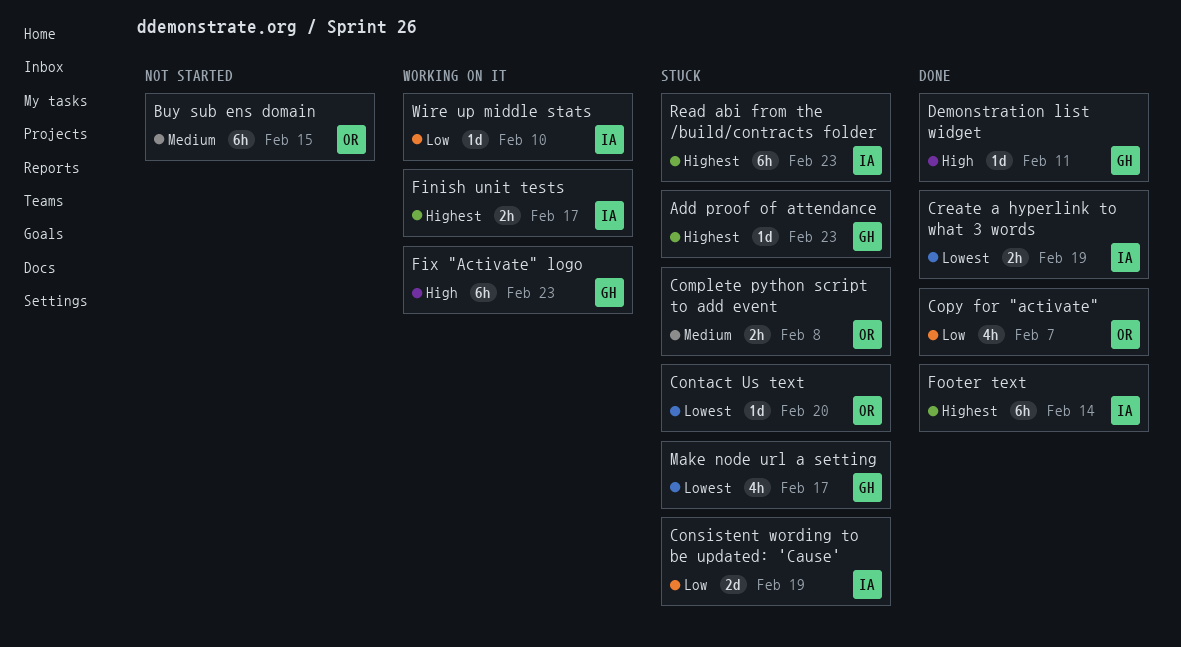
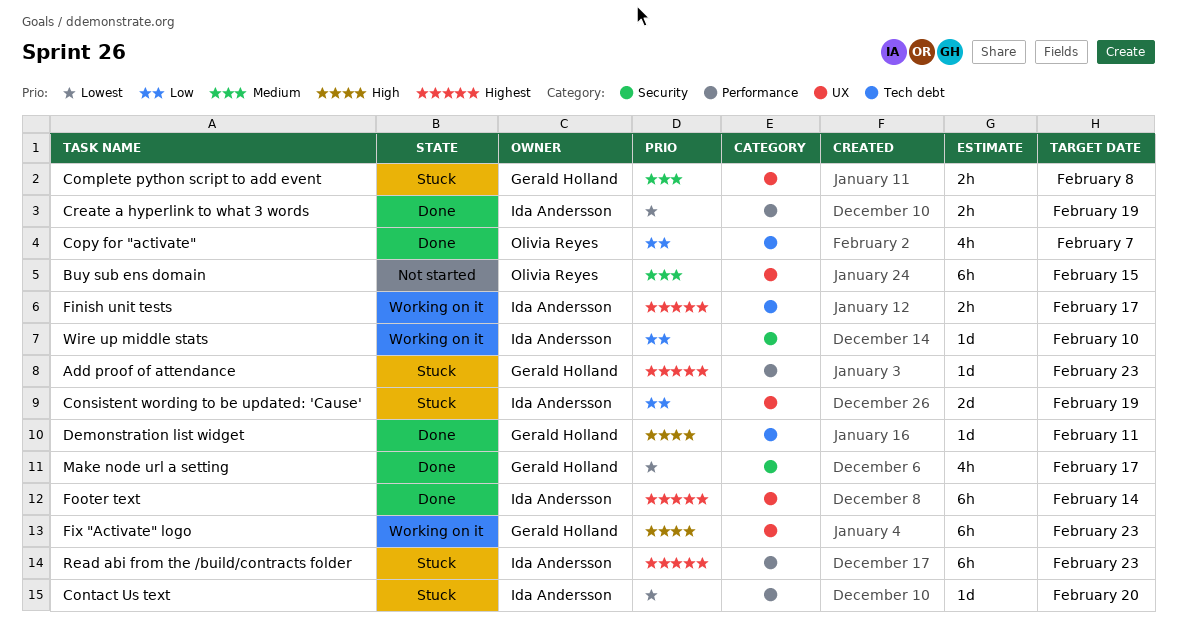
Complete python script to add event, owner: Olivia Reyes -> Gerald Holland
Contact Us text, owner: Olivia Reyes -> Ida Andersson
Make node url a setting, status: Stuck -> Done

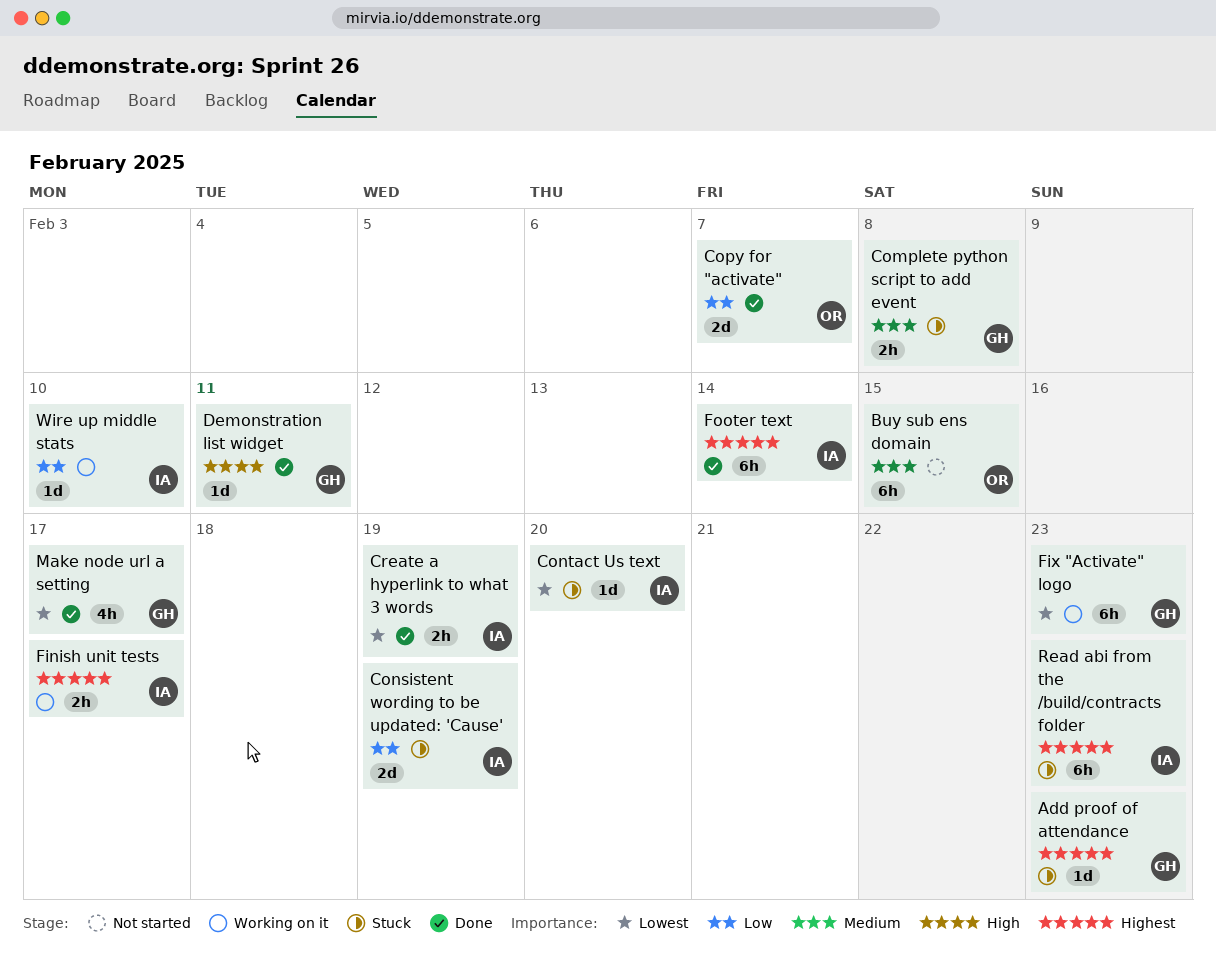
Copy for "activate", estimate: 4h -> 2d
Fix "Activate" logo, priority: High -> Lowest

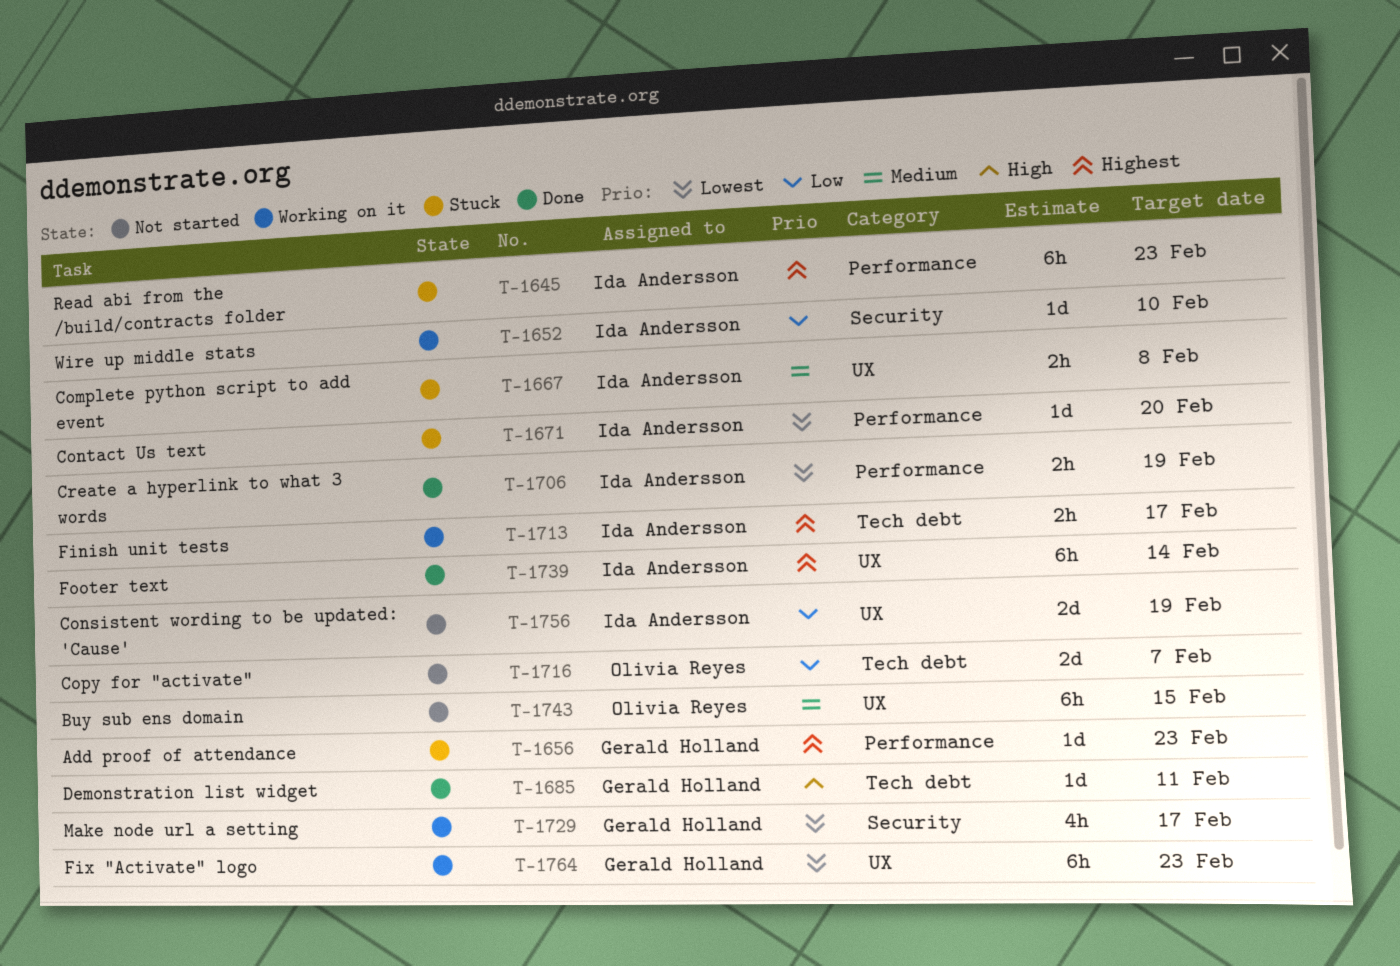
Complete python script to add event, owner: Gerald Holland -> Ida Andersson
Consistent wording to be updated: 'Cause', status: Stuck -> Not started
Copy for "activate", status: Done -> Not started
Make node url a setting, status: Done -> Working on it

